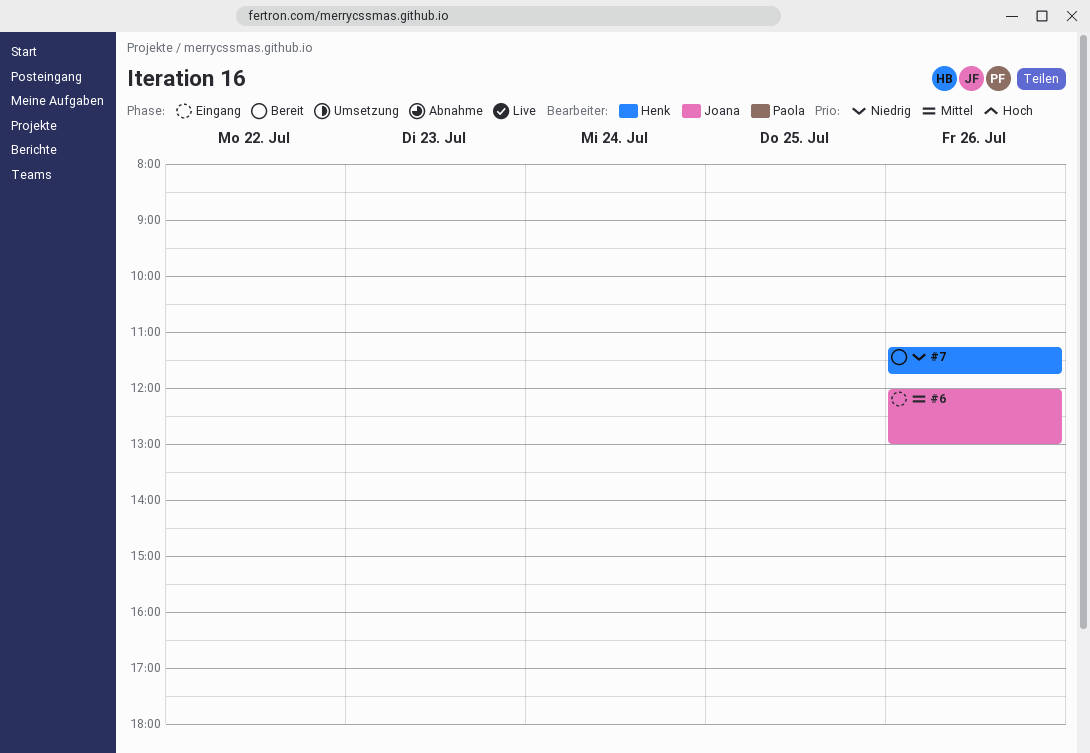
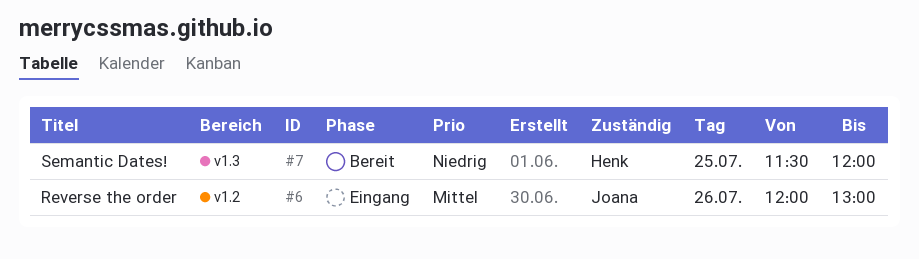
#7, day: Jul 26 -> Jul 25
#7, begins: 11:15 -> 11:30
#7, ends: 11:45 -> 12:00

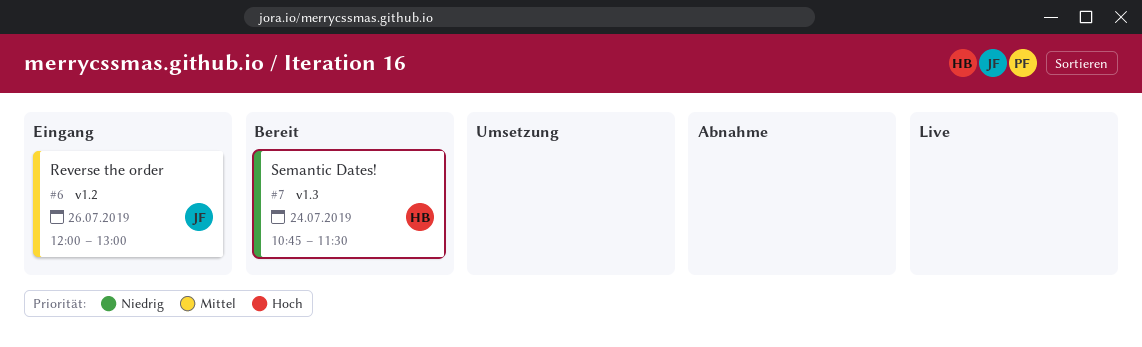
#7, day: Jul 25 -> Jul 24
#7, begins: 11:30 -> 10:45
#7, ends: 12:00 -> 11:30

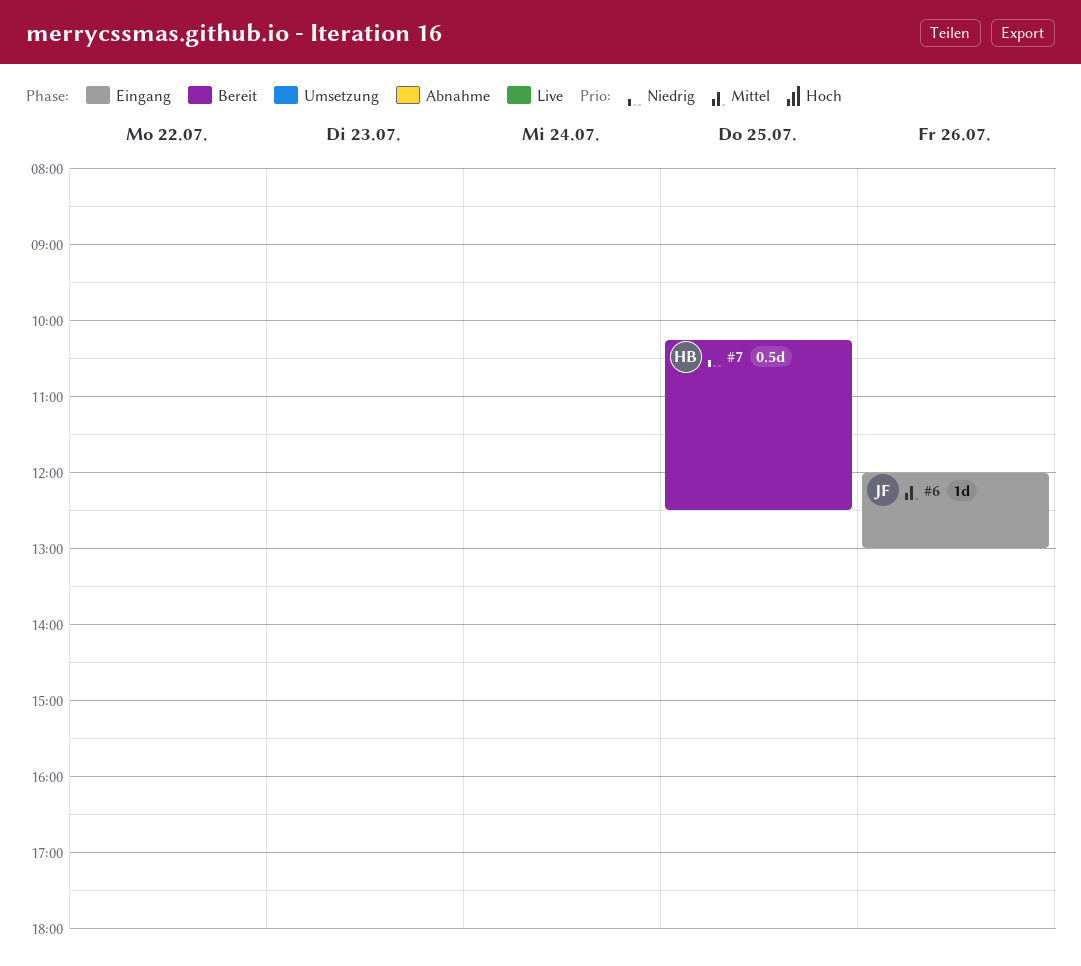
#7, day: Jul 24 -> Jul 25
#7, begins: 10:45 -> 10:15
#7, ends: 11:30 -> 12:30

